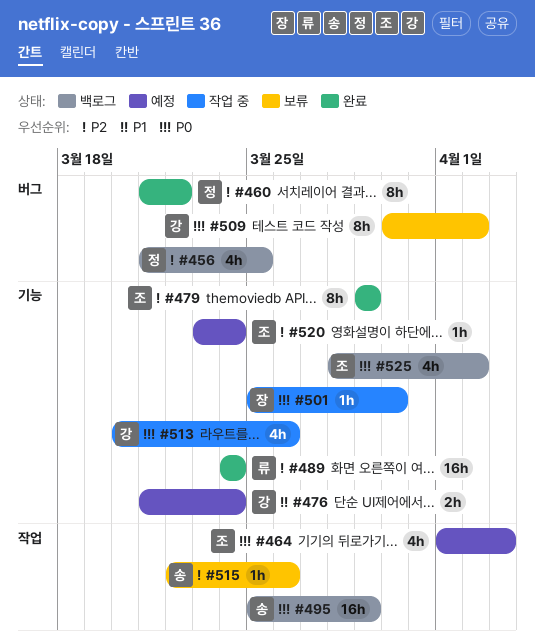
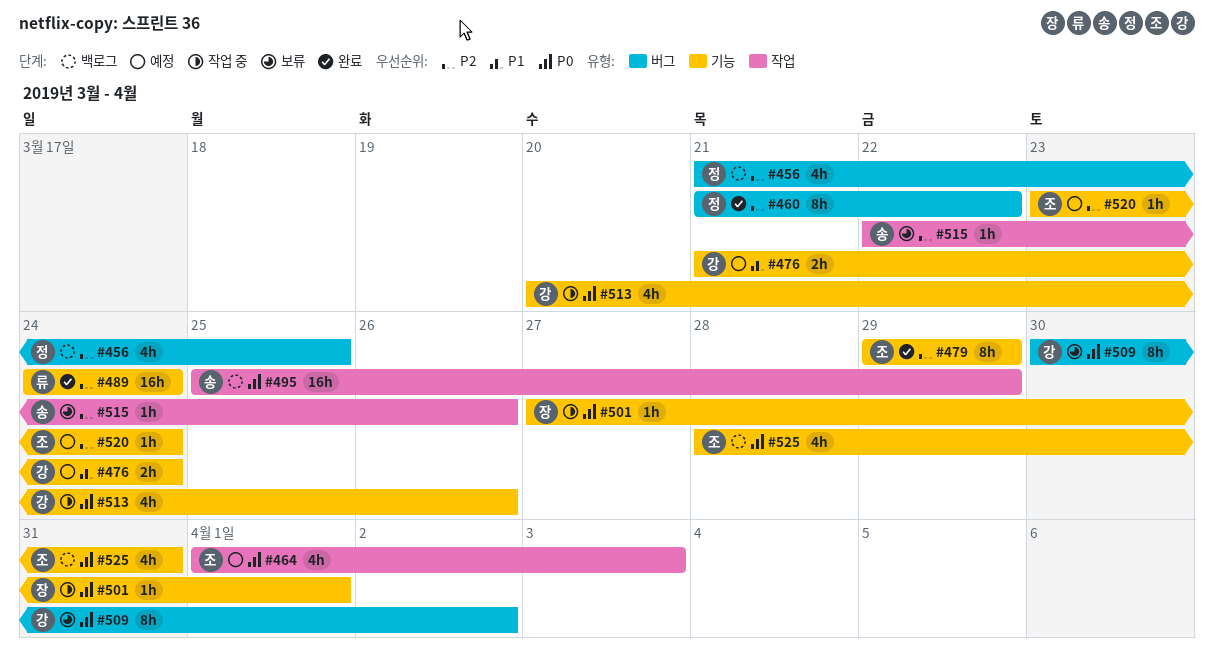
#501, start: Mar 25 -> Mar 27
#501, due: Mar 30 -> Apr 1
#525, due: Apr 2 -> Mar 31

